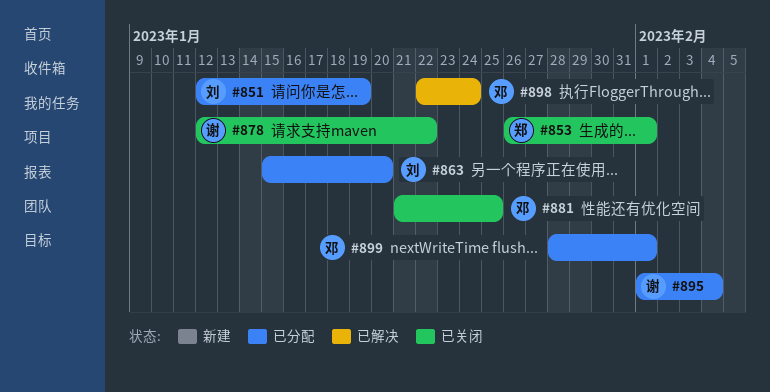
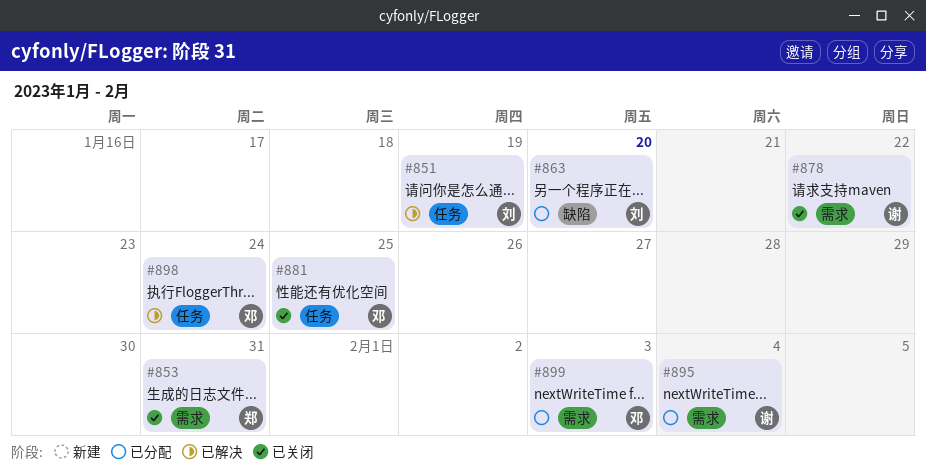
#851, status: 已分配 -> 已解决
#853, due: Feb 1 -> Jan 31
#899, due: Feb 1 -> Feb 3

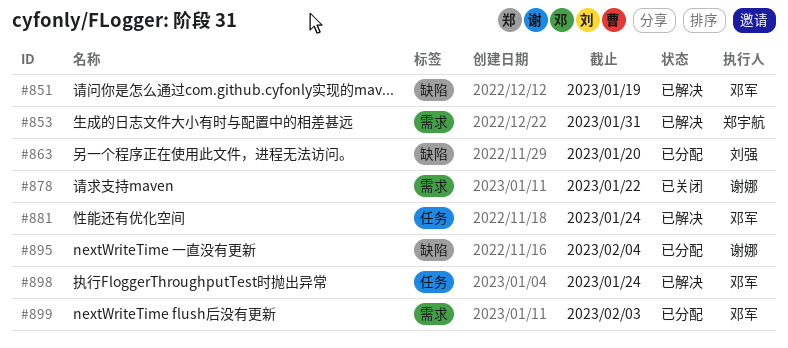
#851, owner: 刘强 -> 邓军
#851, label: 任务 -> 缺陷
#853, status: 已关闭 -> 已解决
#881, status: 已关闭 -> 已解决
#881, due: Jan 25 -> Jan 24
#895, label: 需求 -> 缺陷

